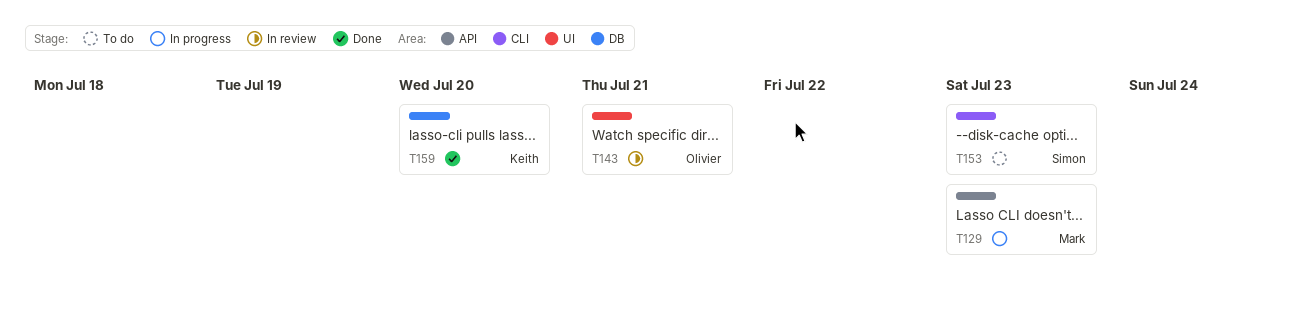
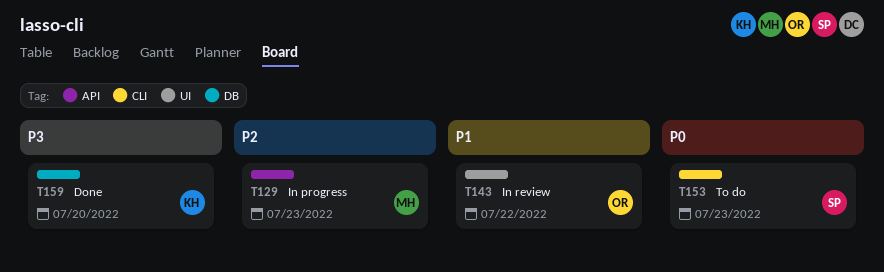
T143, due: Jul 21 -> Jul 22

